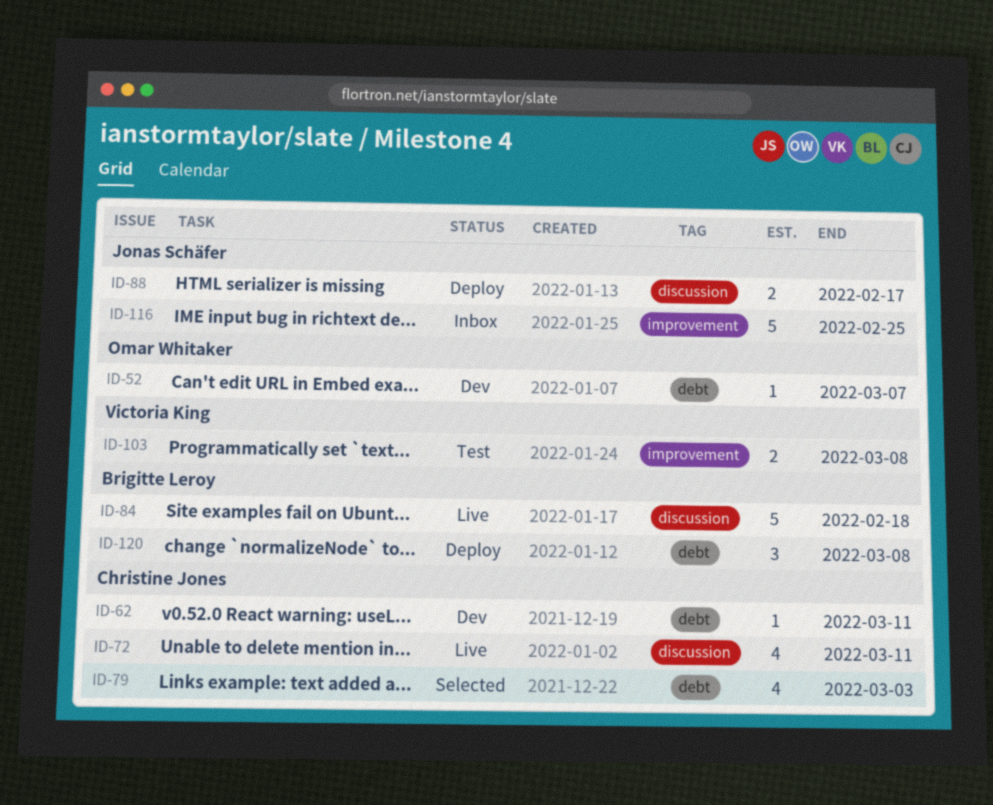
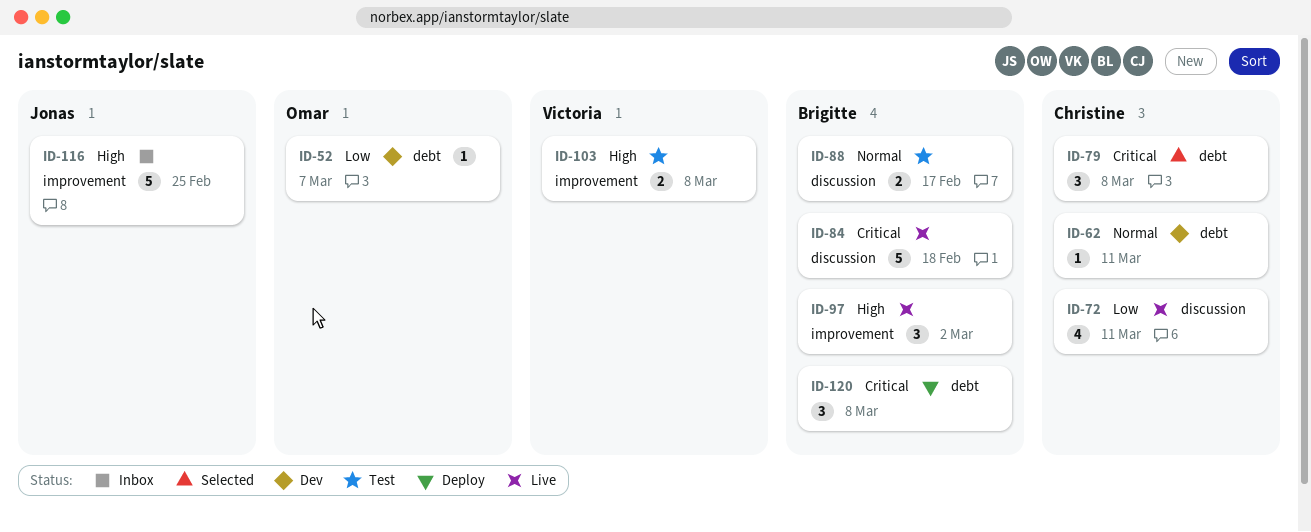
ID-79, estimate: 4 -> 3
ID-79, due: Mar 3 -> Mar 8
ID-88, status: Deploy -> Test
ID-88, owner: Jonas Schäfer -> Brigitte Leroy
ID-97: none -> present

